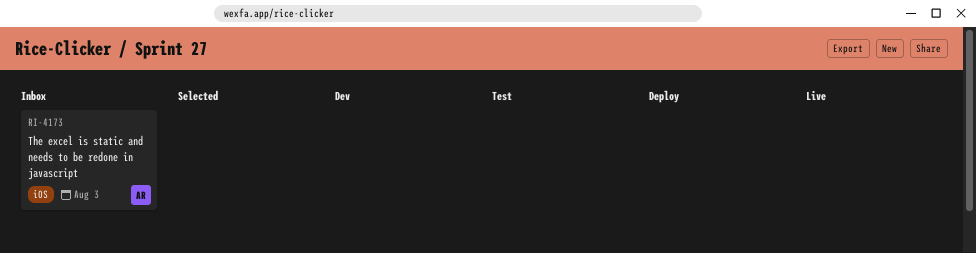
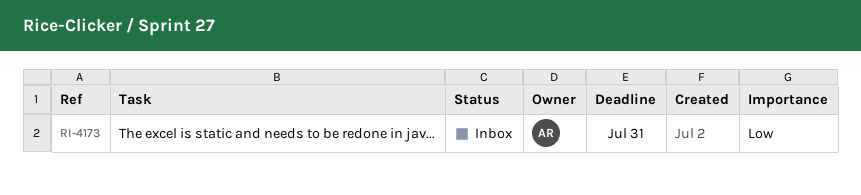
RI-4173, due: Aug 3 -> Jul 31

